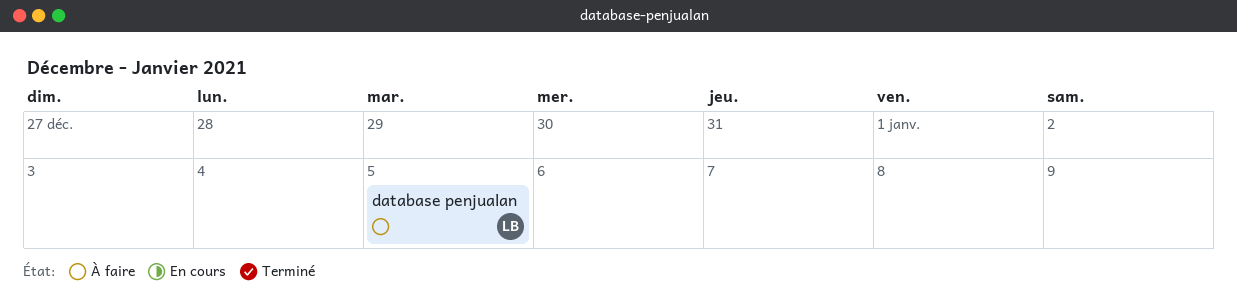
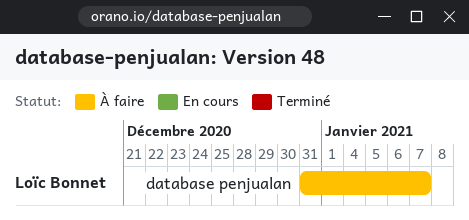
database penjualan, due: Jan 5 -> Jan 7

